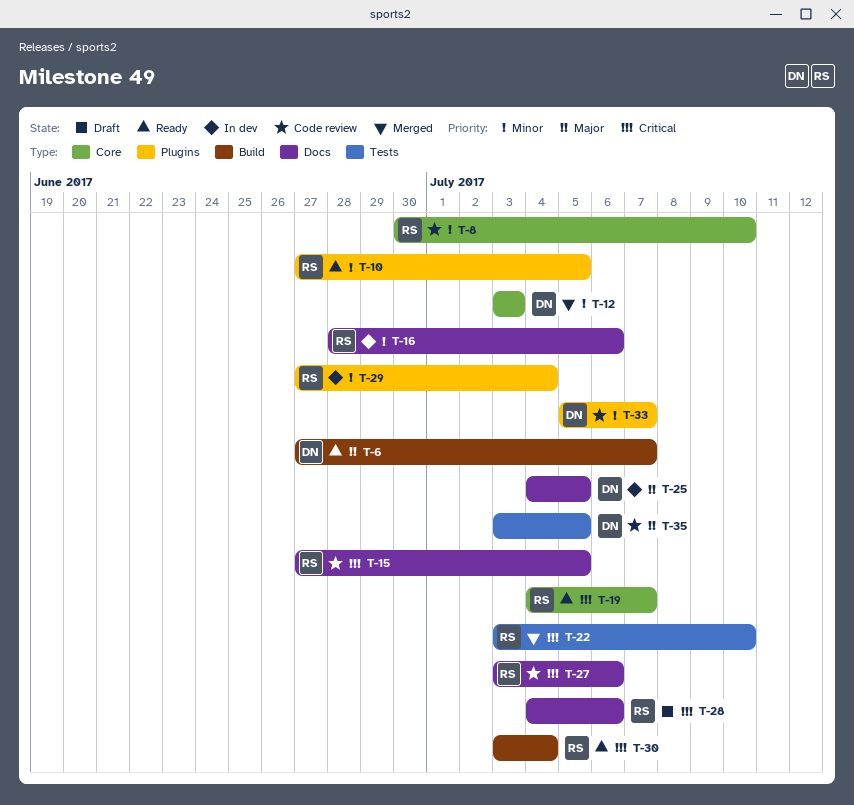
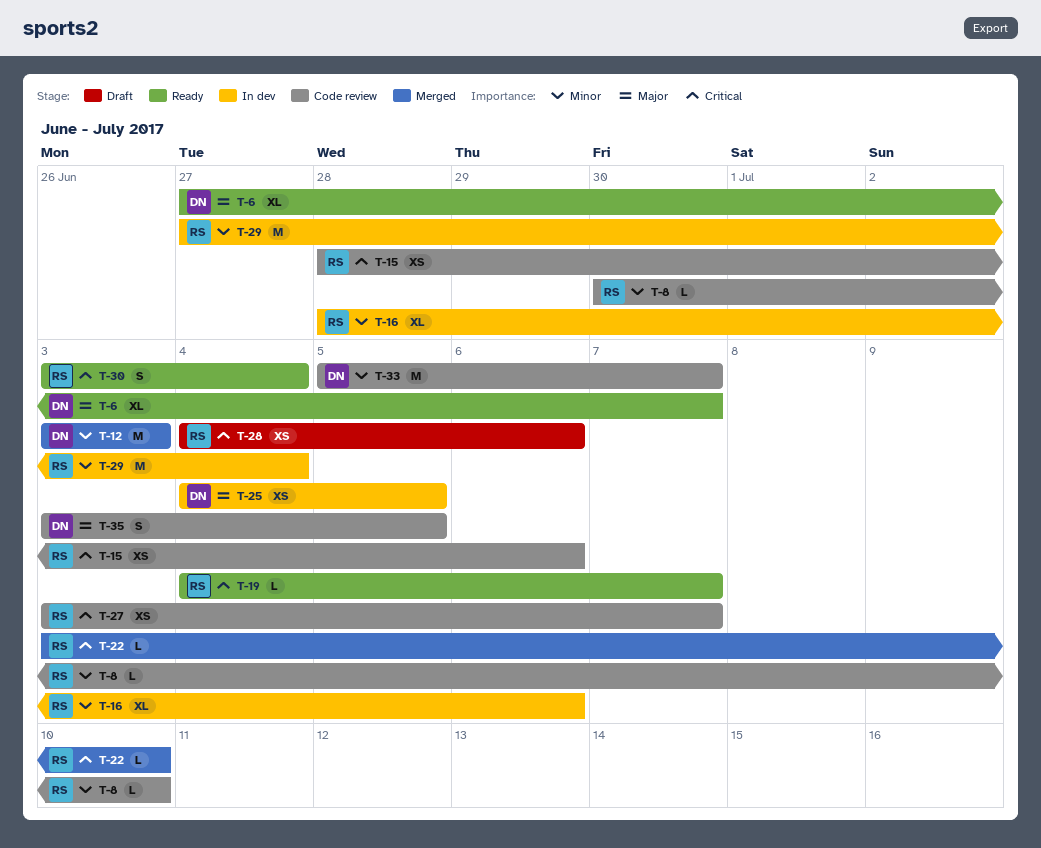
T-10: present -> none
T-15, start: Jun 27 -> Jun 28
T-15, due: Jul 5 -> Jul 6
T-27, due: Jul 6 -> Jul 7

